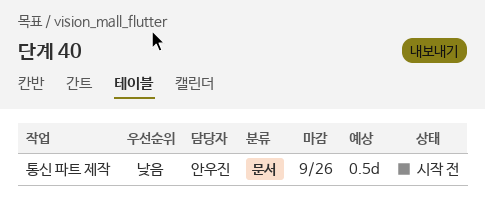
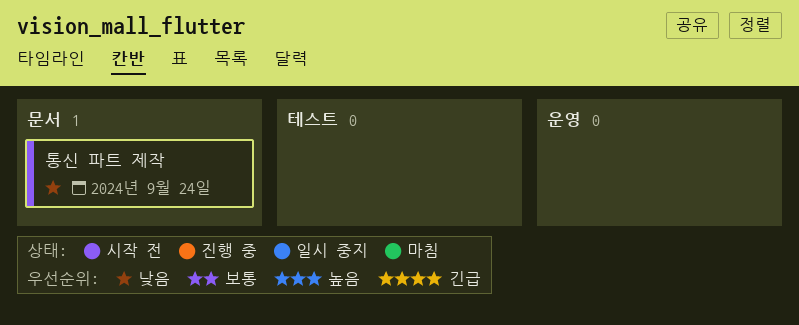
통신 파트 제작, due: Sep 26 -> Sep 24

